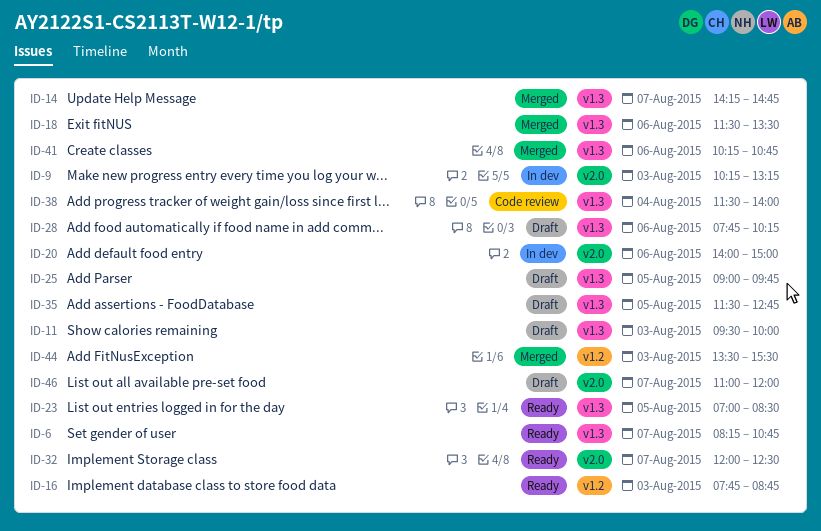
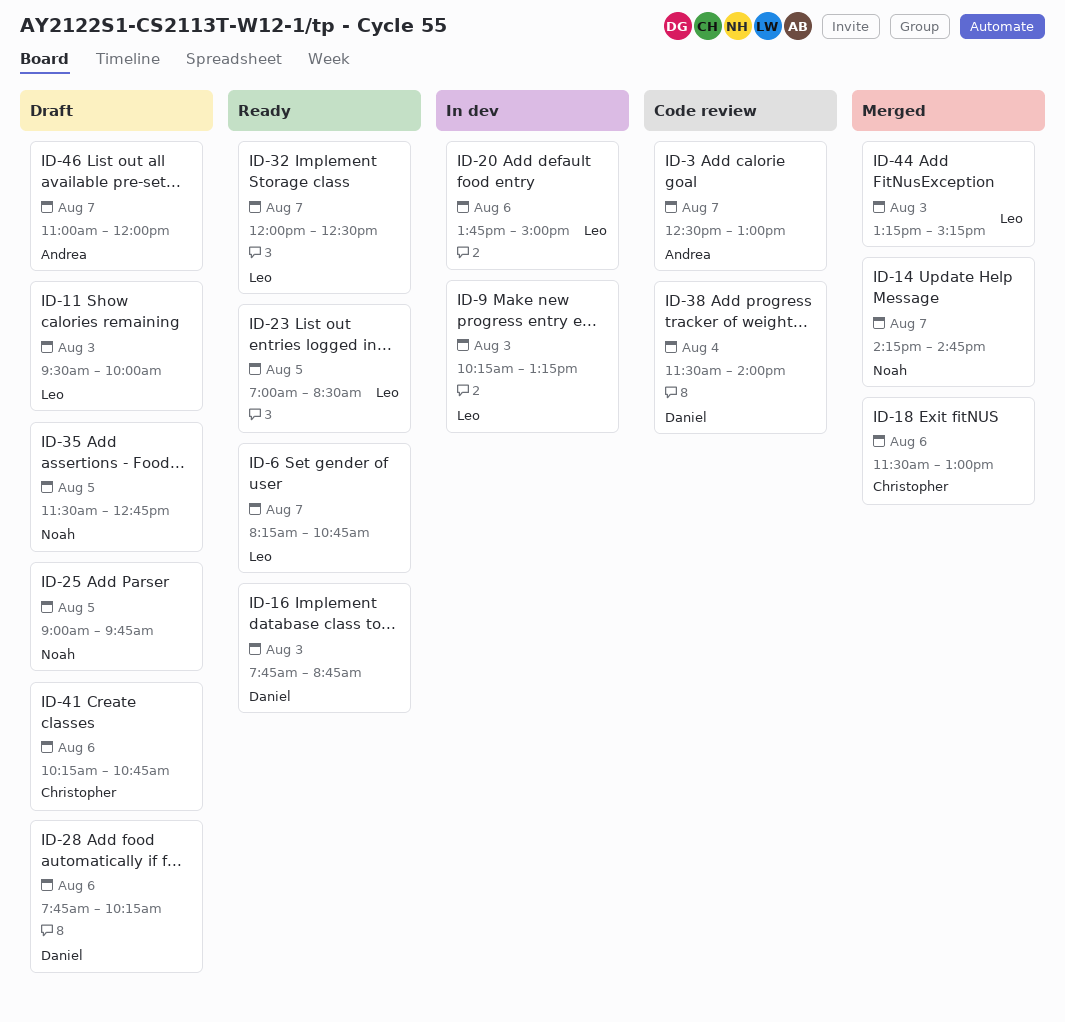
ID-3: none -> present
ID-18, ends: 13:30 -> 13:00
ID-20, begins: 14:00 -> 13:45
ID-41, status: Merged -> Draft
ID-44, begins: 13:30 -> 13:15
ID-44, ends: 15:30 -> 15:15

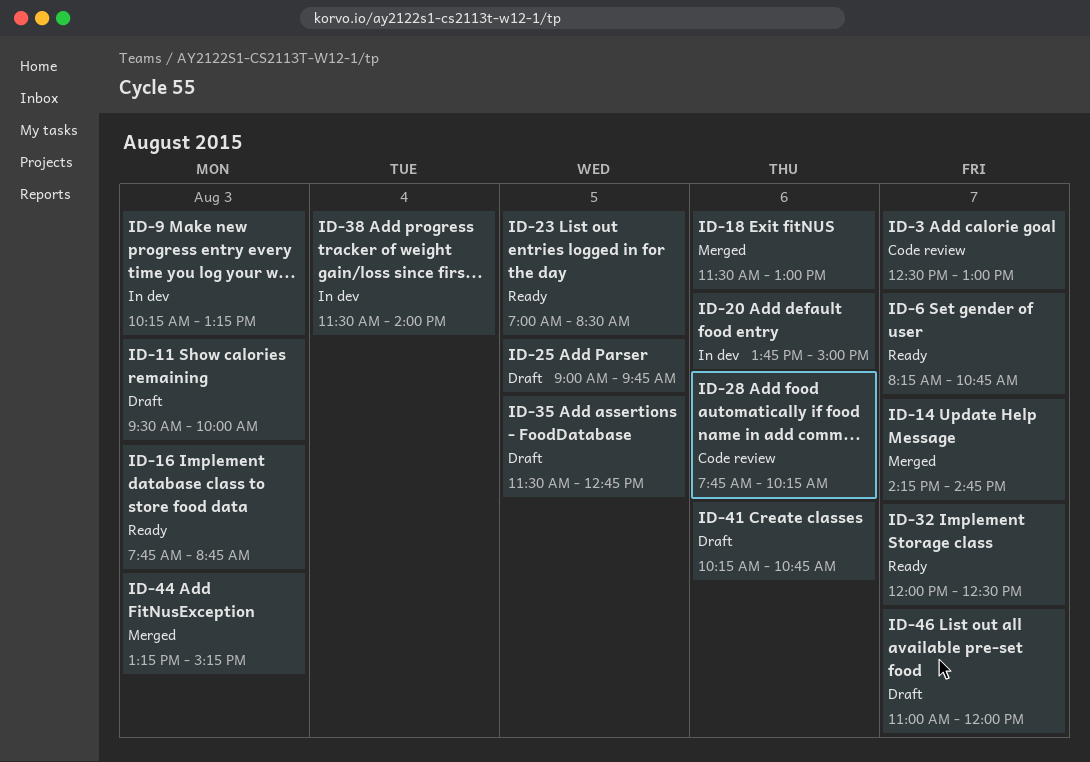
ID-28, status: Draft -> Code review
ID-38, status: Code review -> In dev

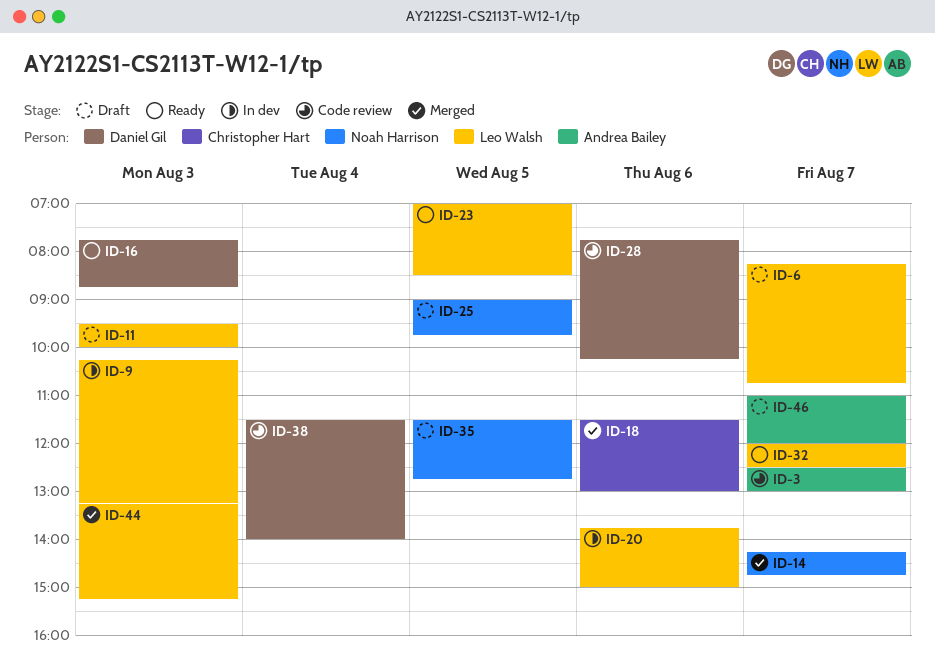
ID-6, status: Ready -> Draft
ID-38, status: In dev -> Code review
ID-41: present -> none

